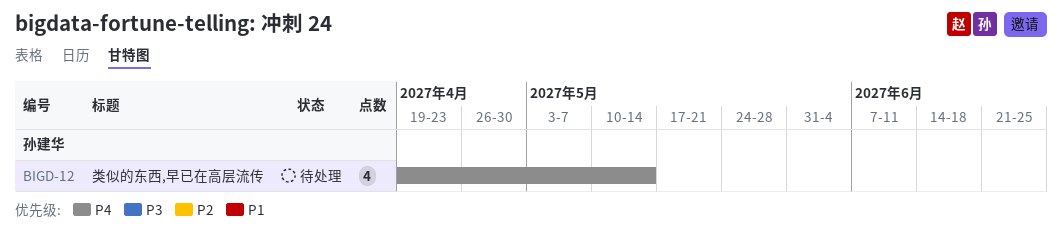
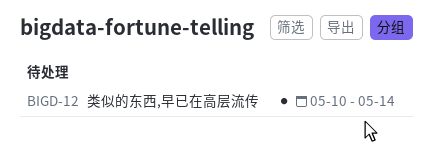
BIGD-12, estimate: 4 -> 1
BIGD-12, start: Apr 19 -> May 10

